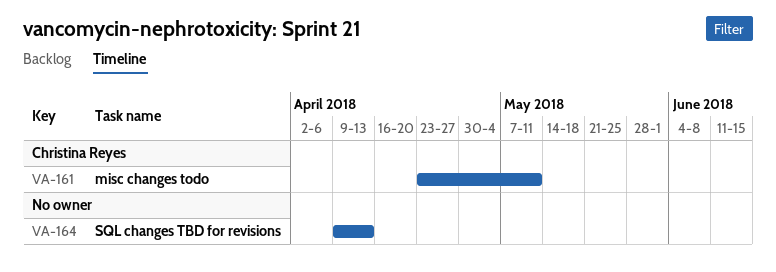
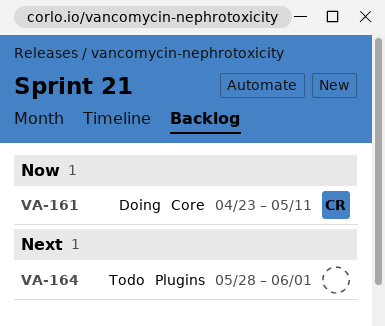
VA-164, start: Apr 9 -> May 28
VA-164, due: Apr 13 -> Jun 1

